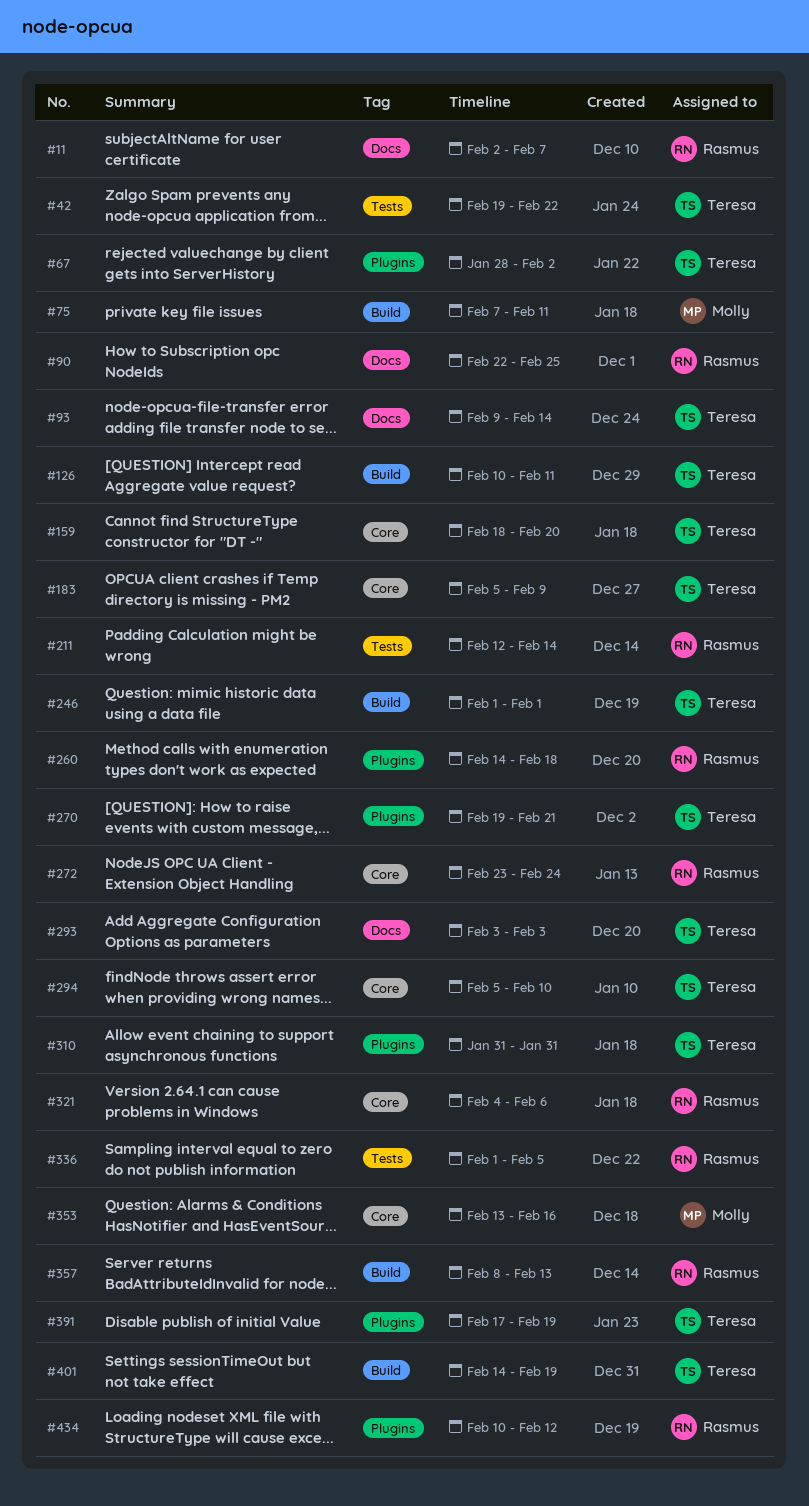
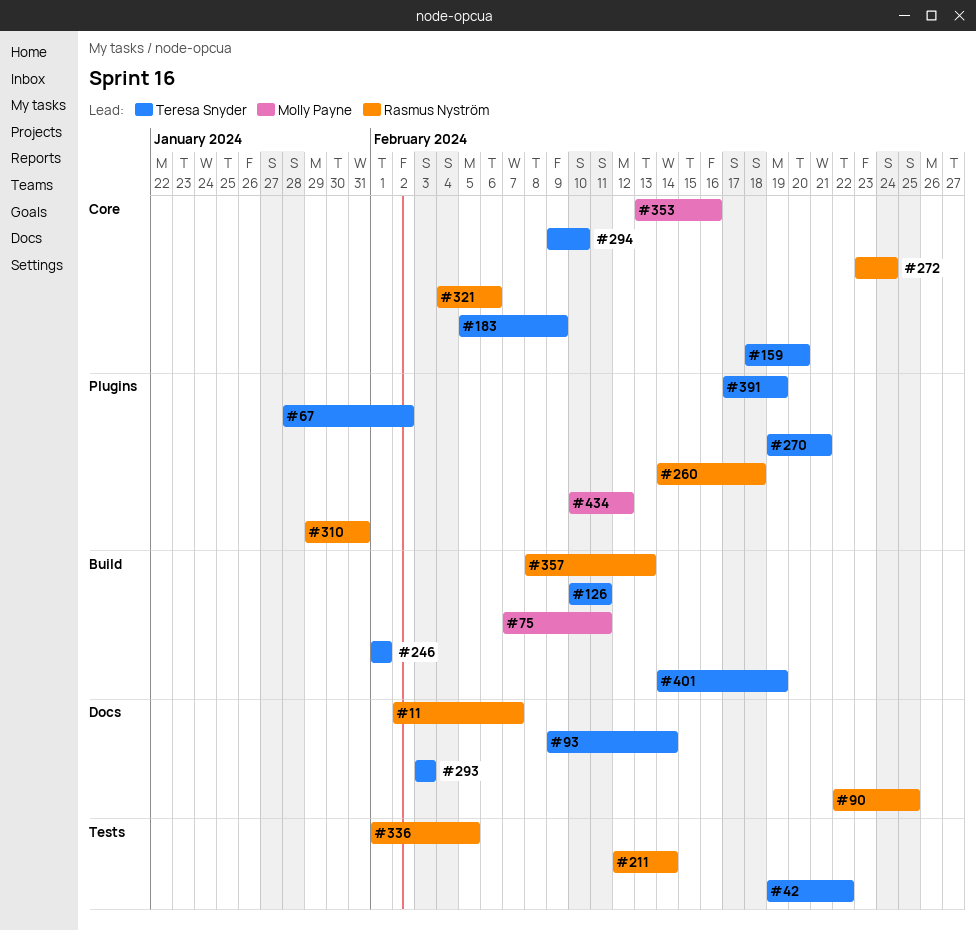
#294, start: Feb 5 -> Feb 9
#310, owner: Teresa Snyder -> Rasmus Nyström
#310, start: Jan 31 -> Jan 29
#434, owner: Rasmus Nyström -> Molly Payne

